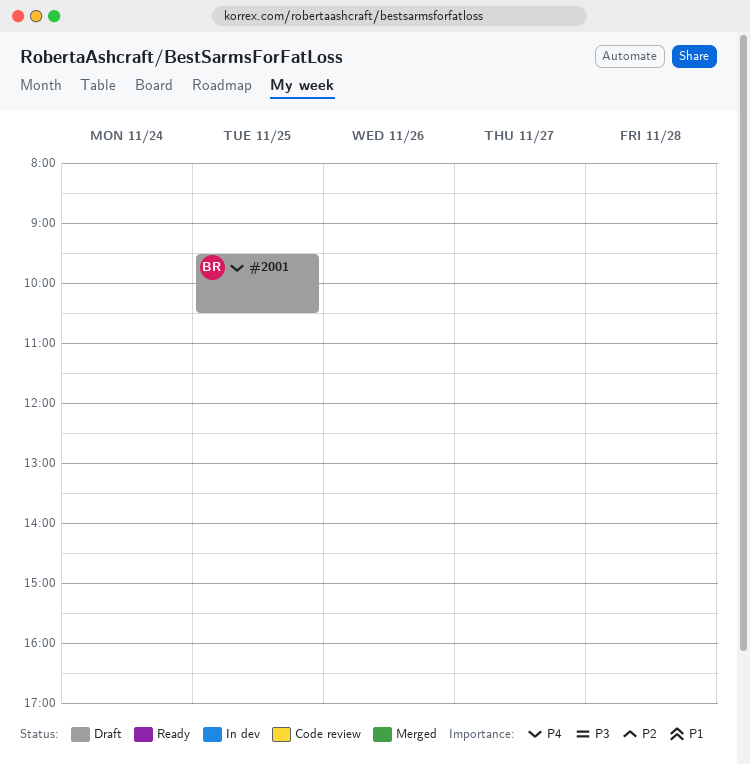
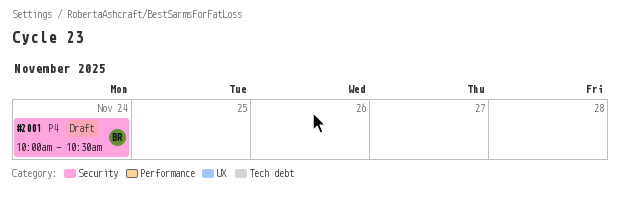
#2001, day: Nov 25 -> Nov 24
#2001, begins: 09:30 -> 10:00

